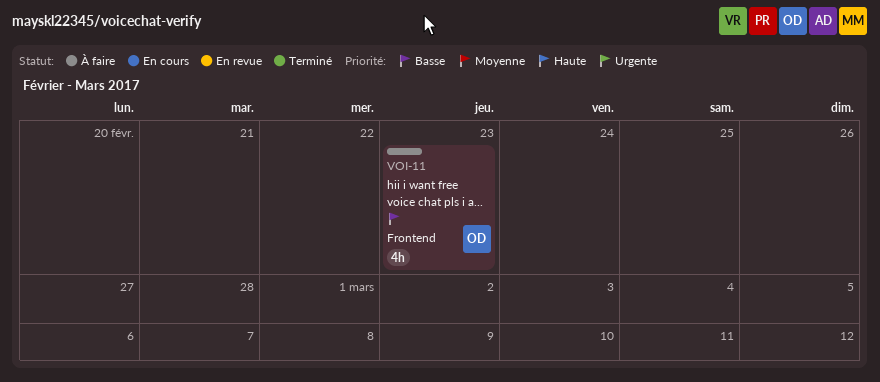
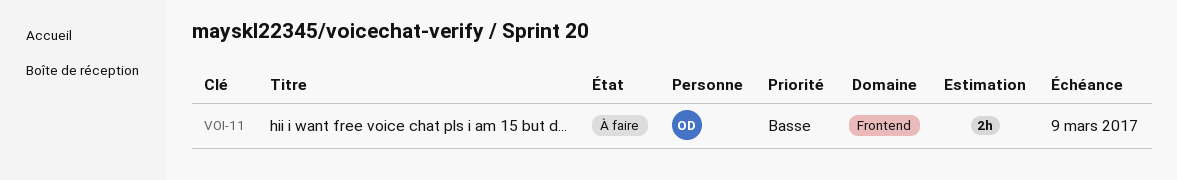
VOI-11, estimate: 4h -> 2h
VOI-11, due: Feb 23 -> Mar 9

